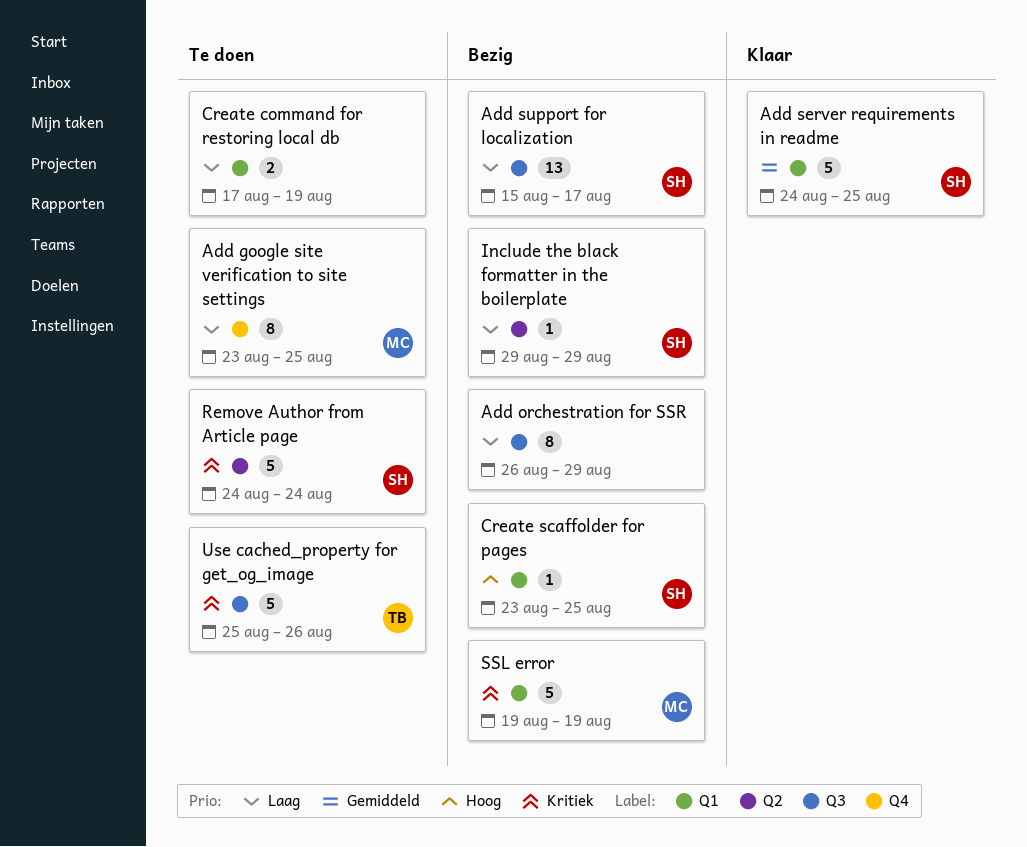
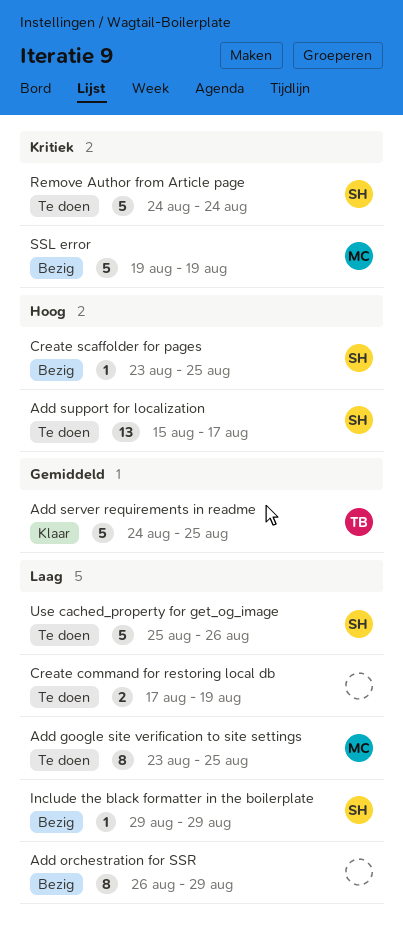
Add server requirements in readme, owner: SH -> TB
Add support for localization, status: Bezig -> Te doen
Add support for localization, priority: Laag -> Hoog
Use cached_property for get_og_image, owner: TB -> SH
Use cached_property for get_og_image, priority: Kritiek -> Laag

